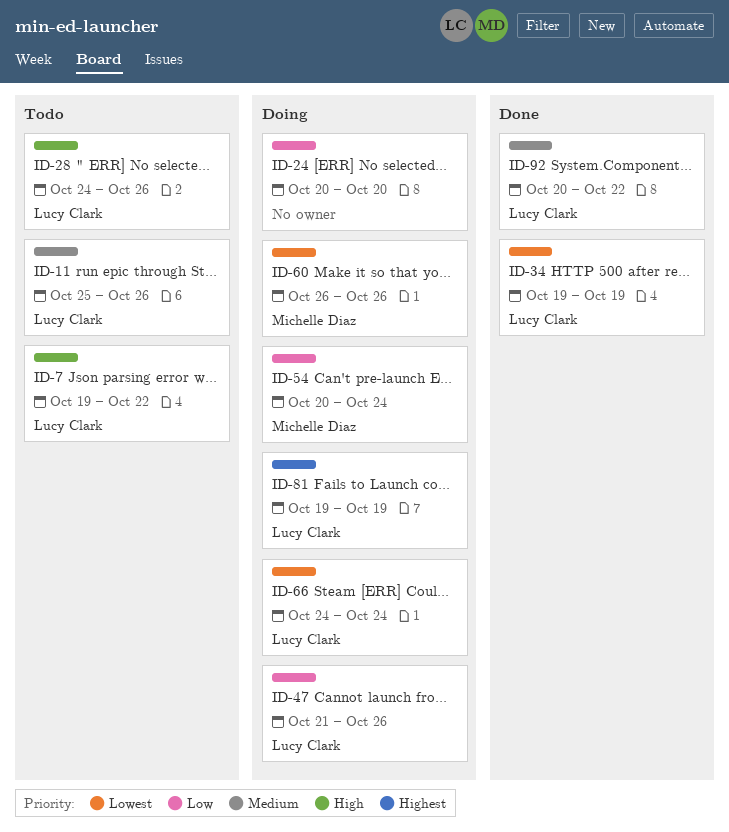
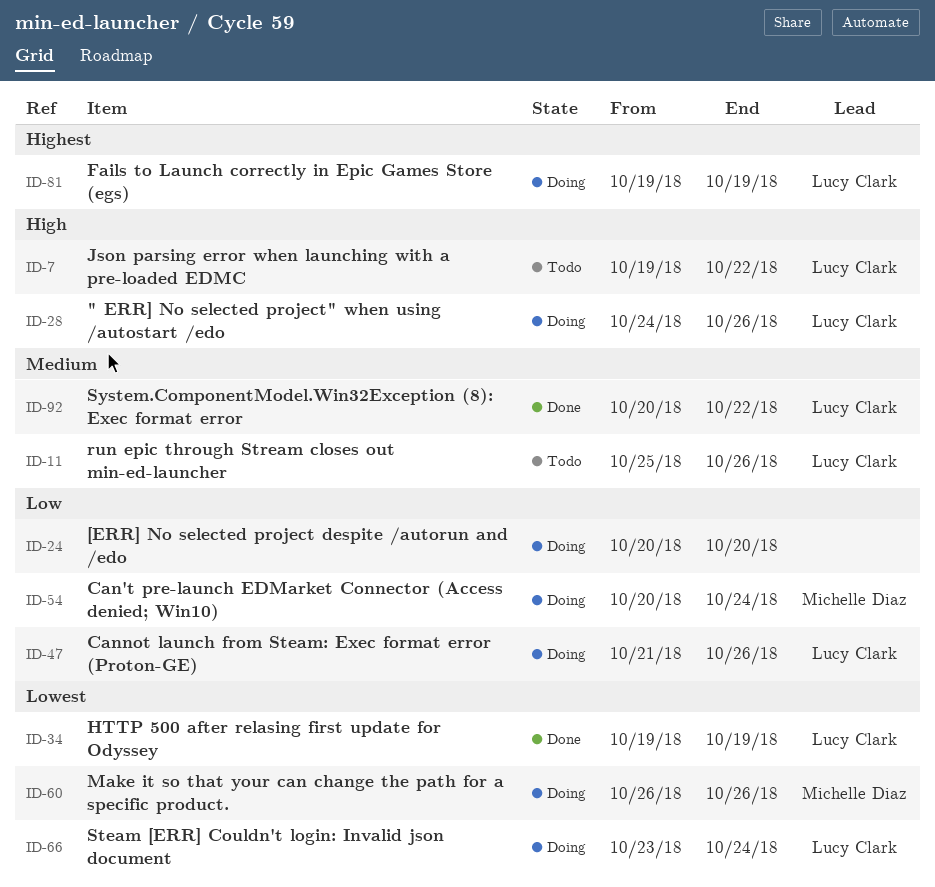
ID-28, status: Todo -> Doing
ID-66, start: Oct 24 -> Oct 23

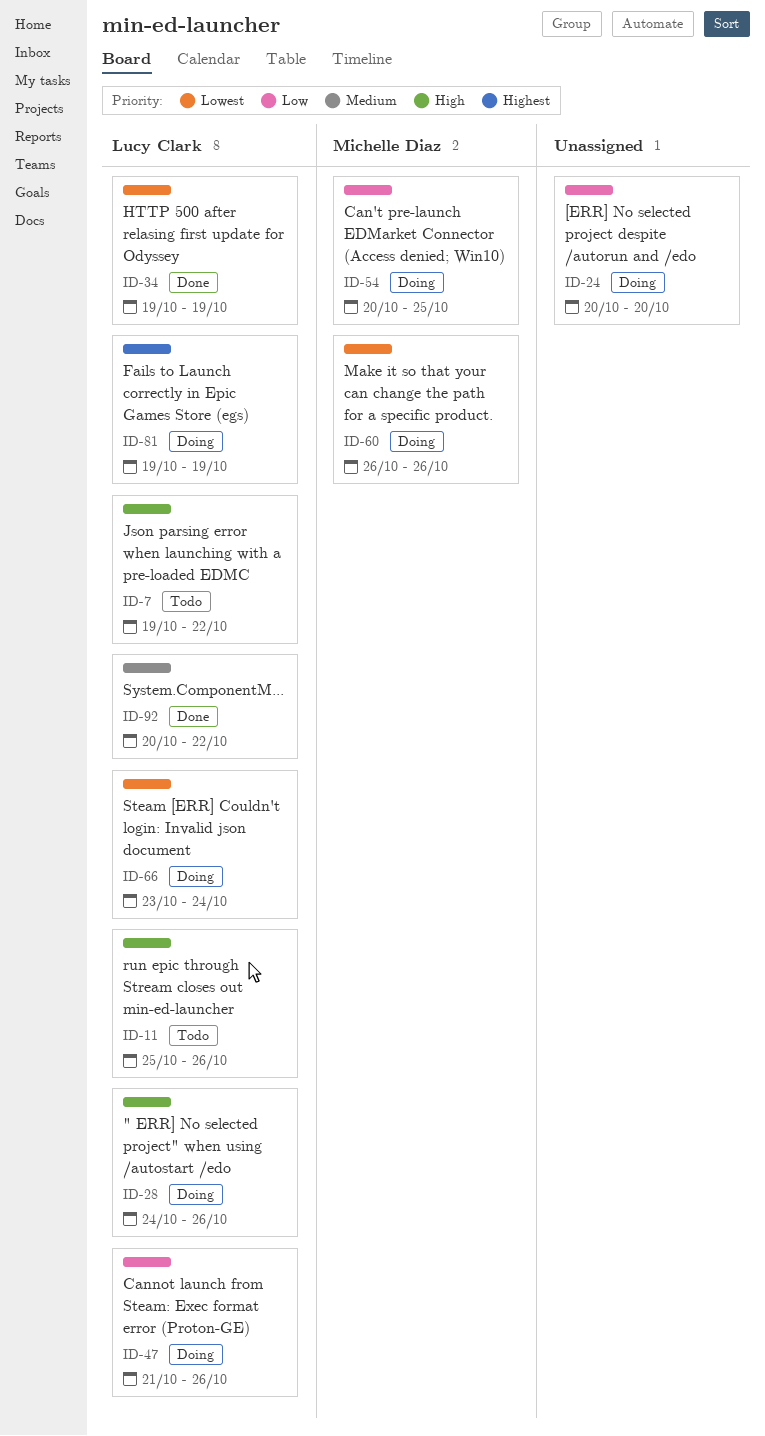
ID-11, priority: Medium -> High
ID-54, due: Oct 24 -> Oct 25

